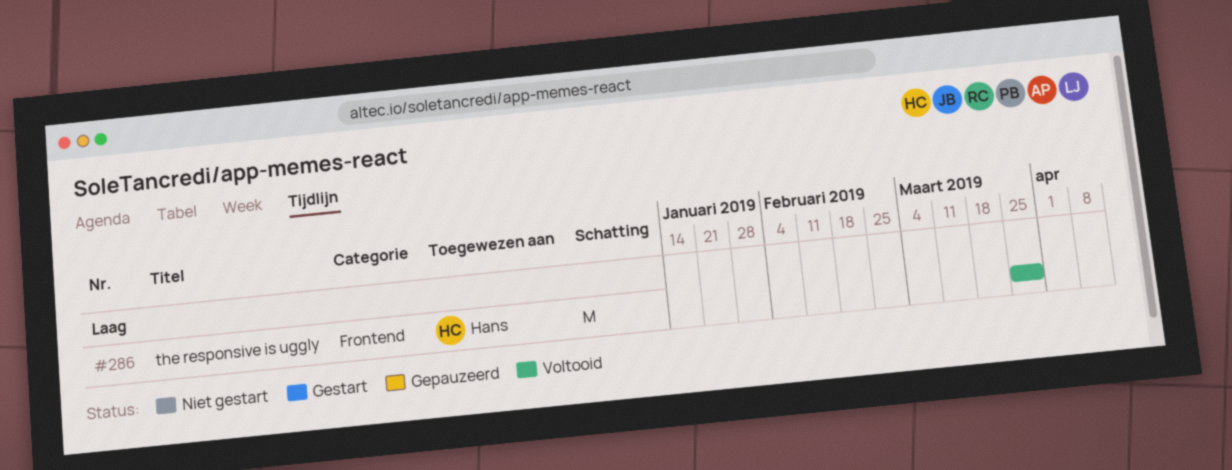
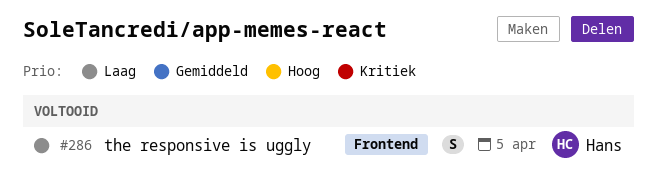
#286, estimate: M -> S
#286, due: Mar 29 -> Apr 5

